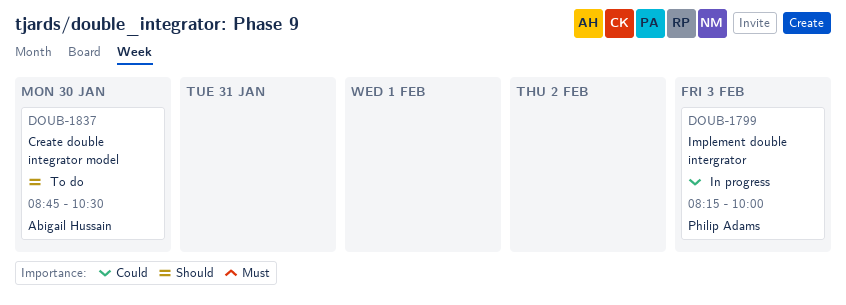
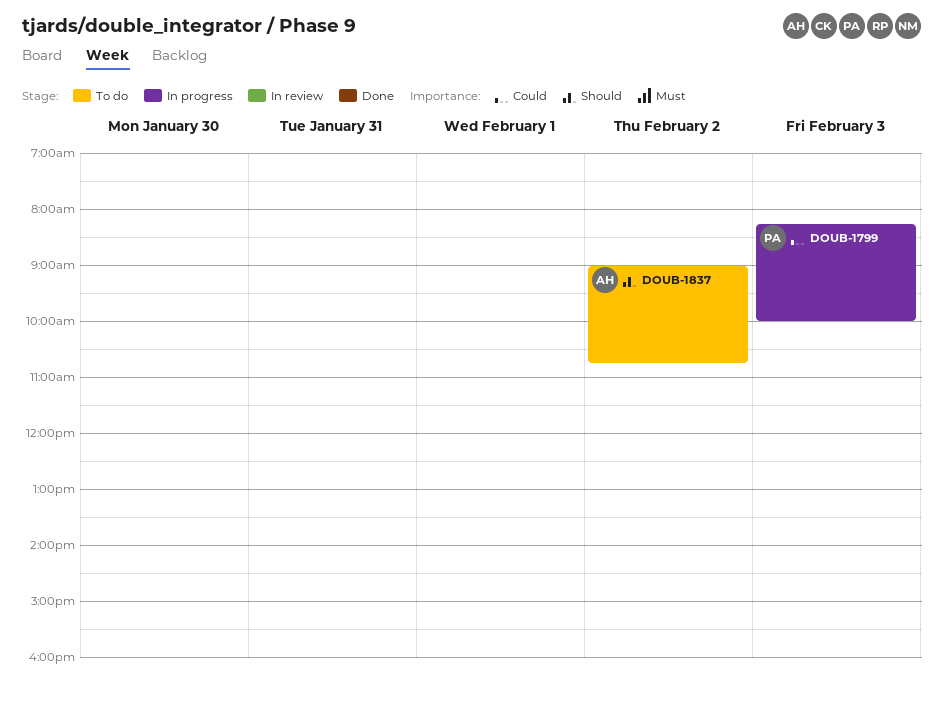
DOUB-1837, day: Jan 30 -> Feb 2
DOUB-1837, begins: 08:45 -> 09:00
DOUB-1837, ends: 10:30 -> 10:45

